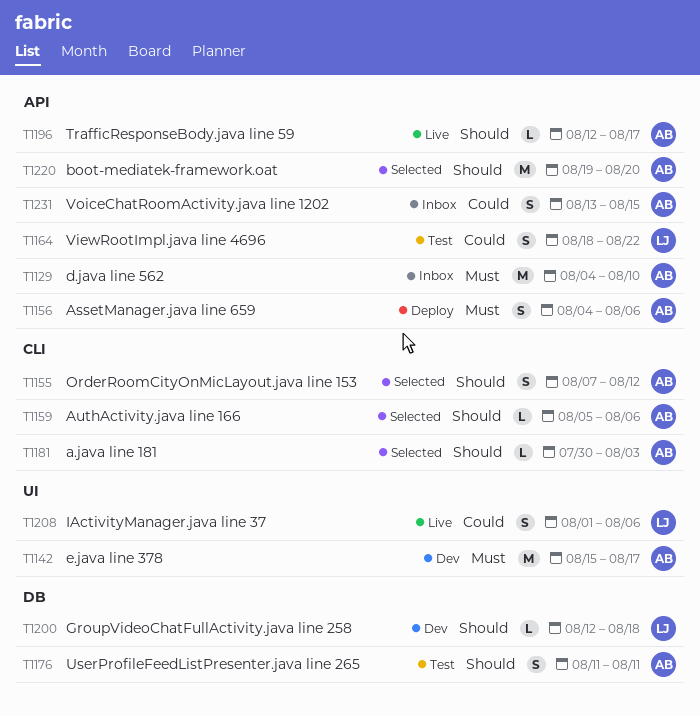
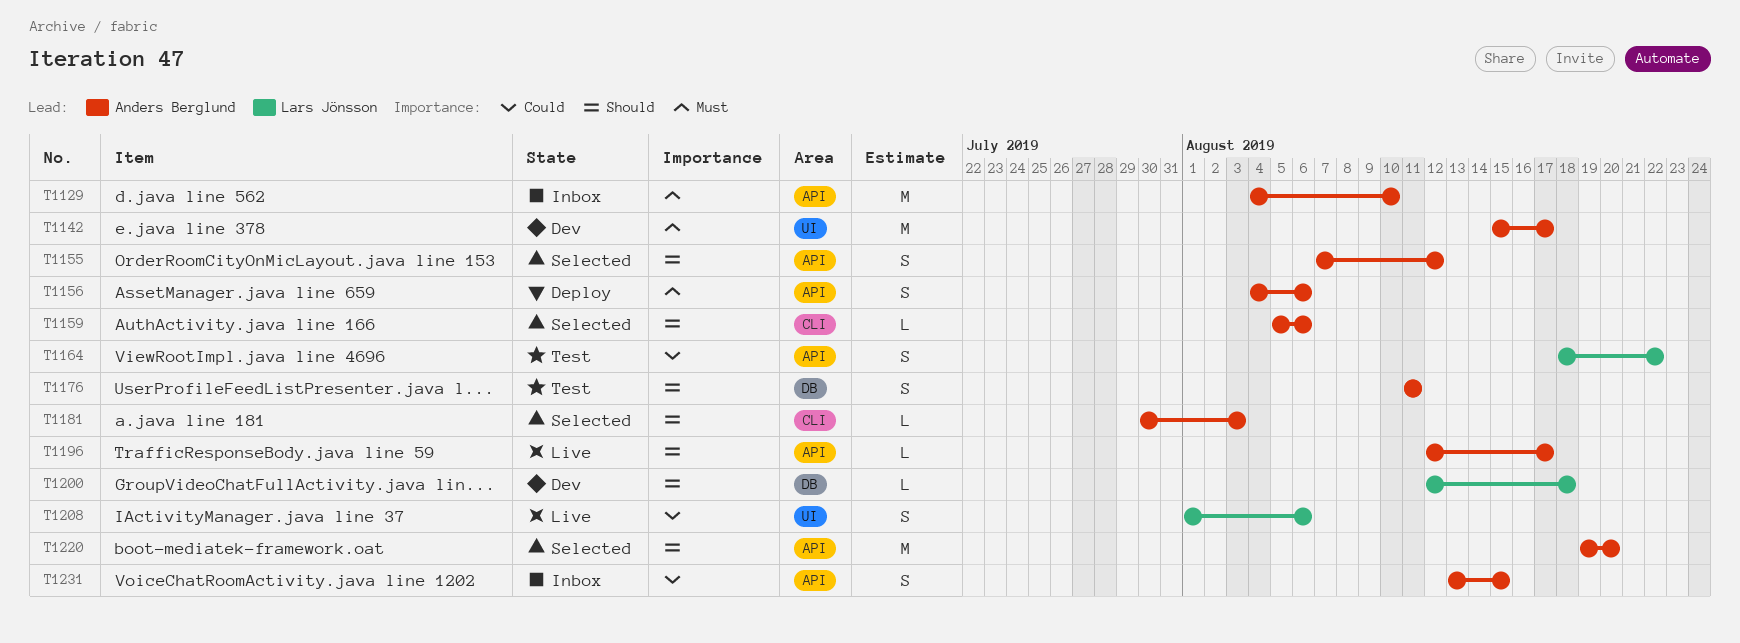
T1155, label: CLI -> API

